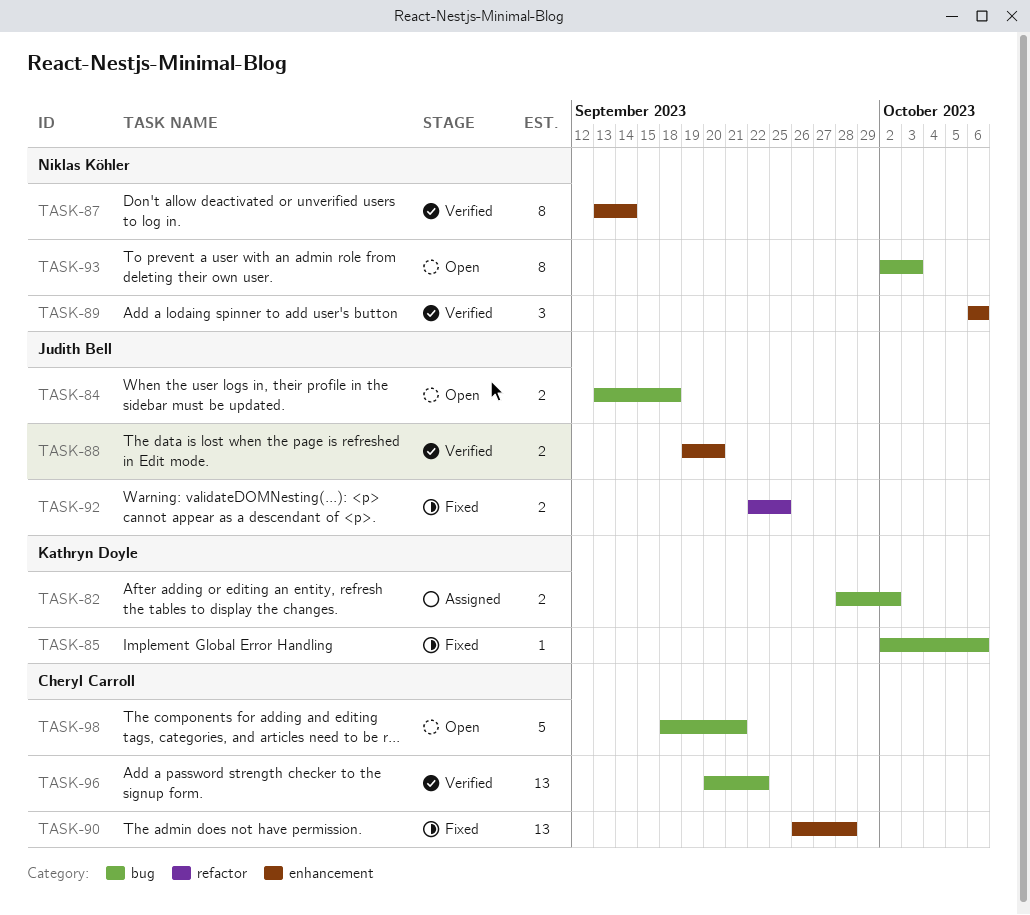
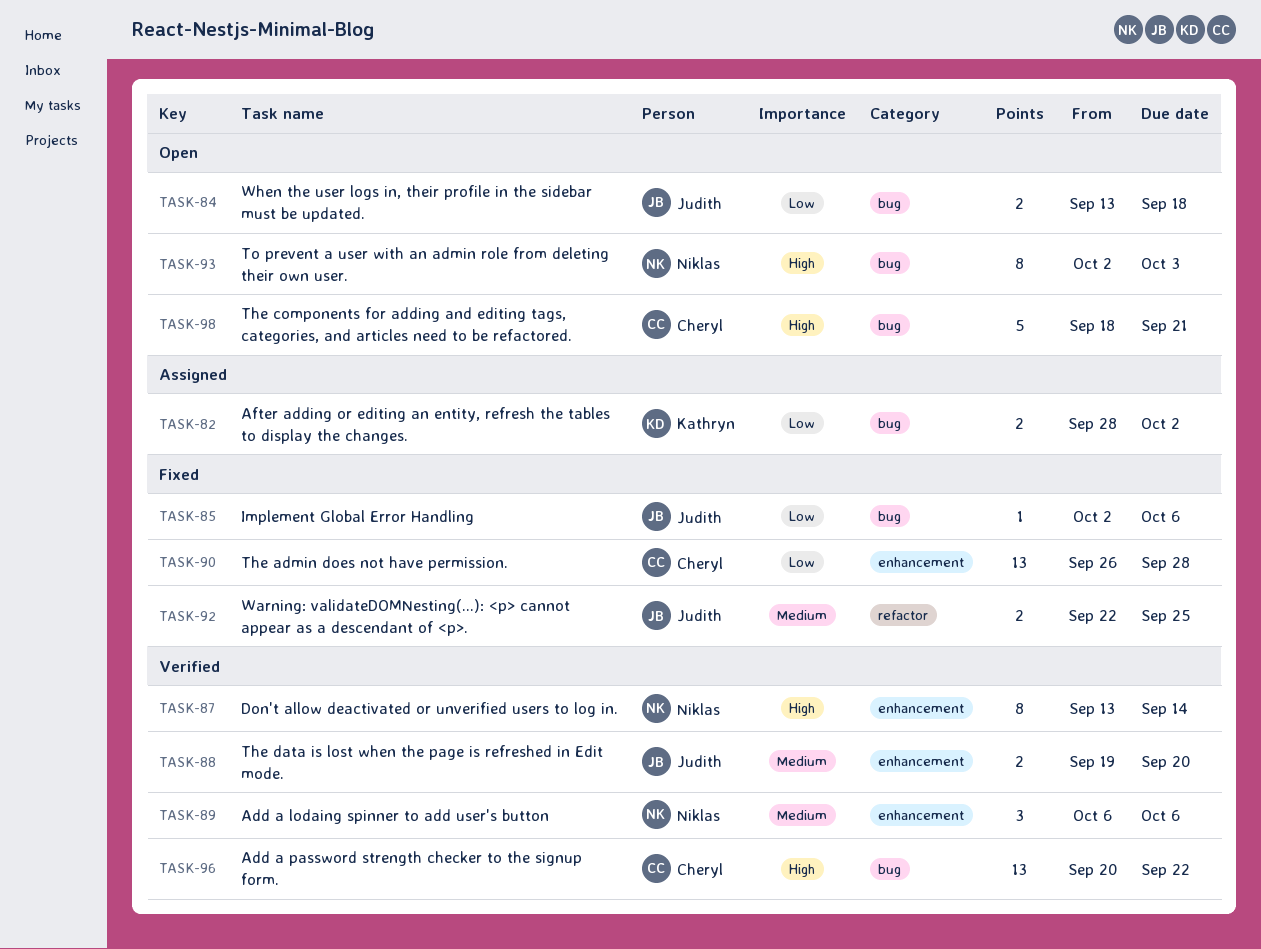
TASK-85, owner: Kathryn Doyle -> Judith Bell

